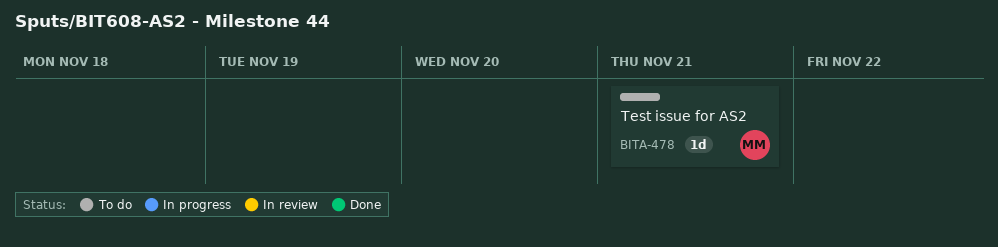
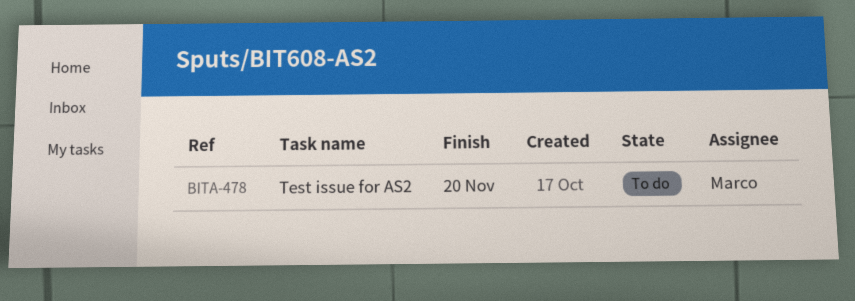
BITA-478, due: Nov 21 -> Nov 20

